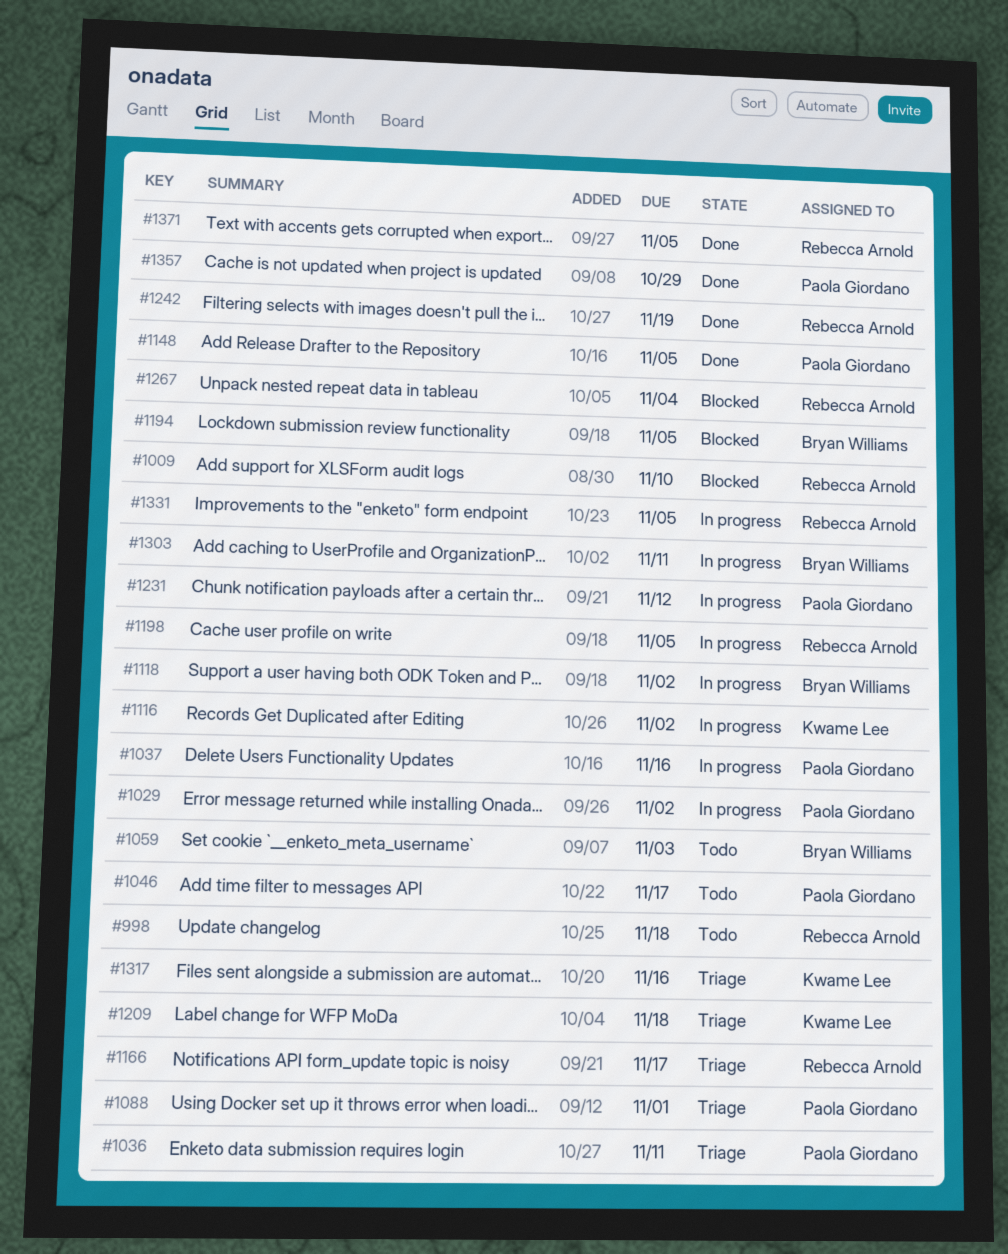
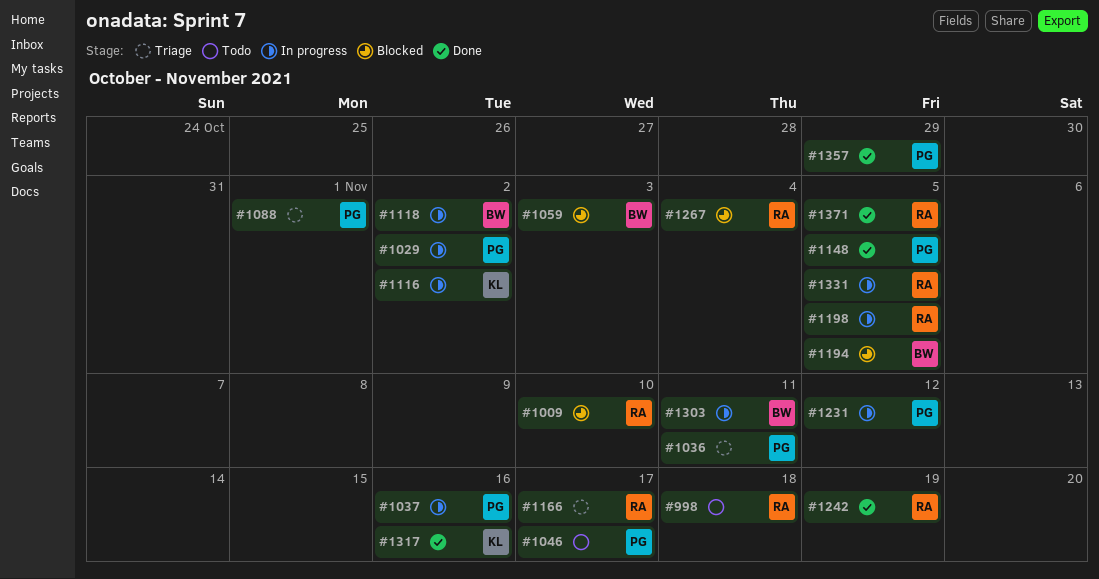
#1059, status: Todo -> Blocked
#1209: present -> none
#1317, status: Triage -> Done

